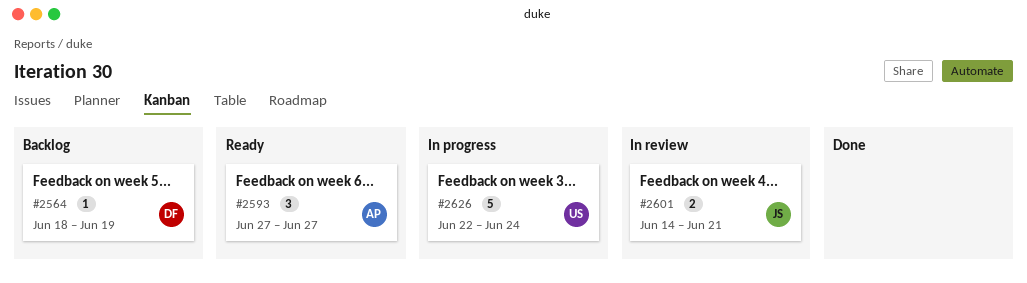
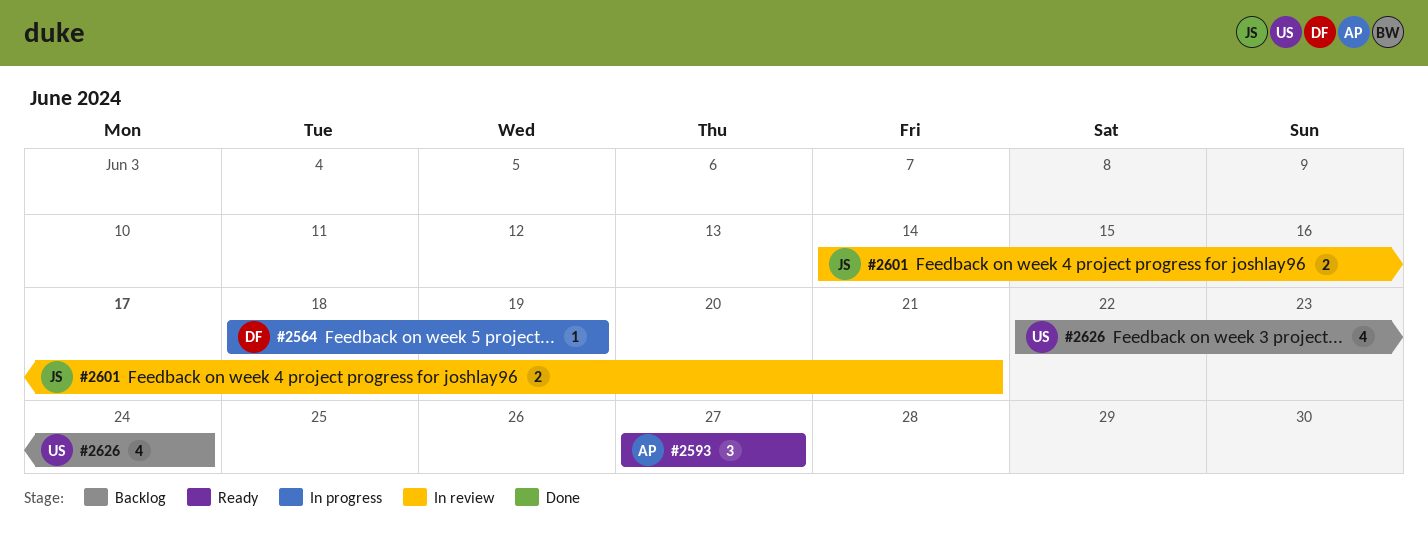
#2564, status: Backlog -> In progress
#2626, status: In progress -> Backlog
#2626, estimate: 5 -> 4

